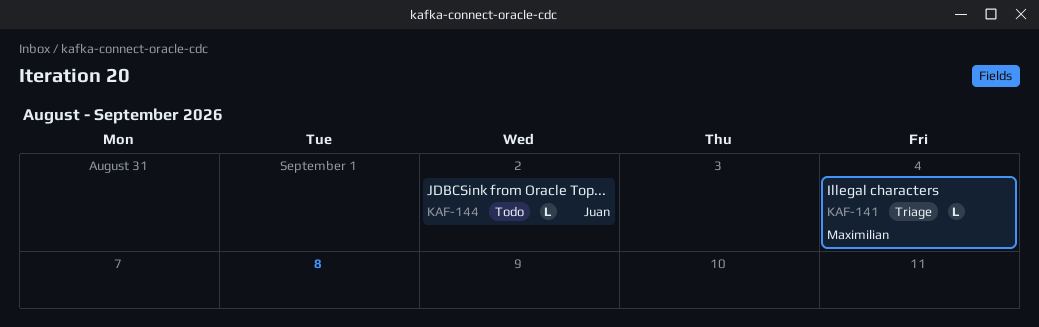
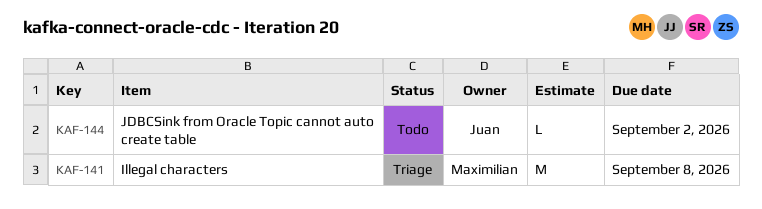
KAF-141, estimate: L -> M
KAF-141, due: Sep 4 -> Sep 8

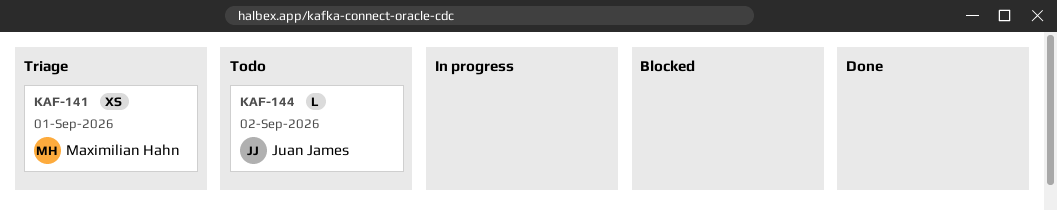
KAF-141, estimate: M -> XS
KAF-141, due: Sep 8 -> Sep 1

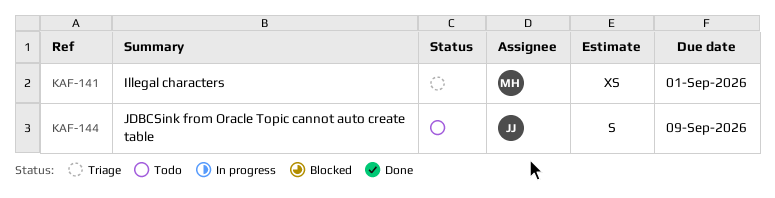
KAF-144, estimate: L -> S
KAF-144, due: Sep 2 -> Sep 9

